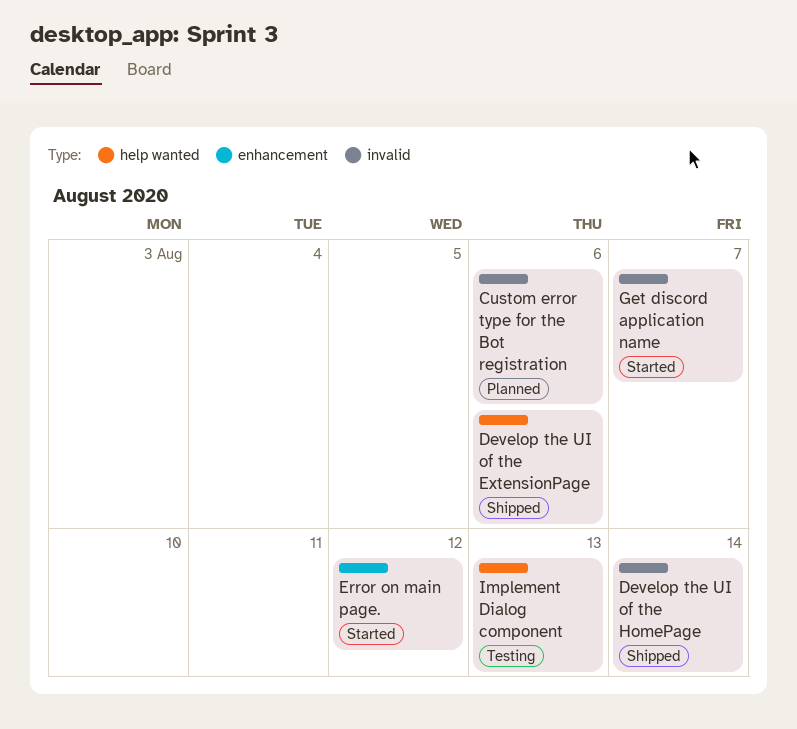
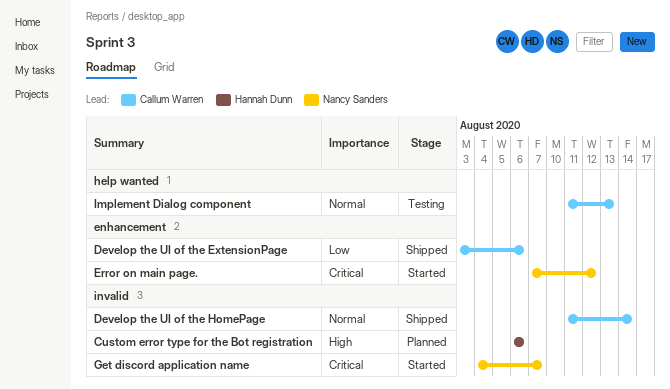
Develop the UI of the ExtensionPage, label: help wanted -> enhancement

